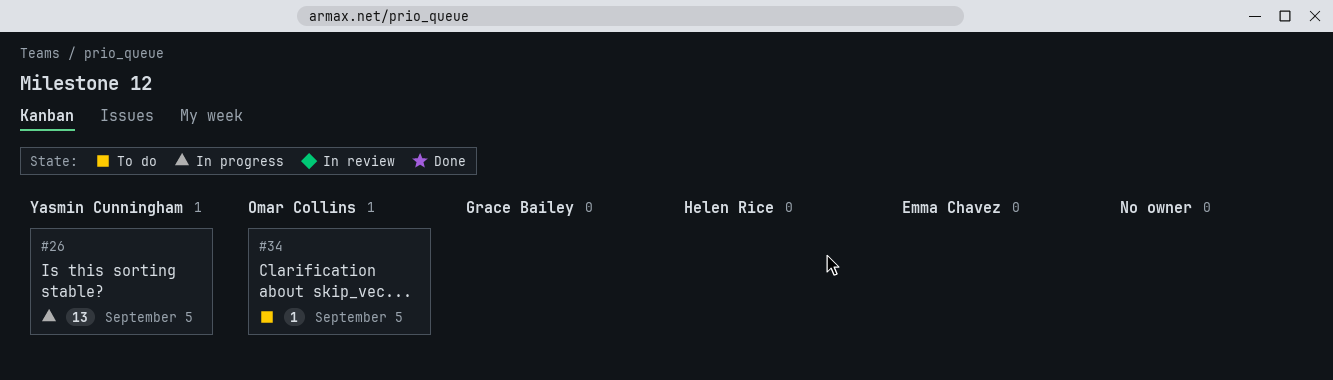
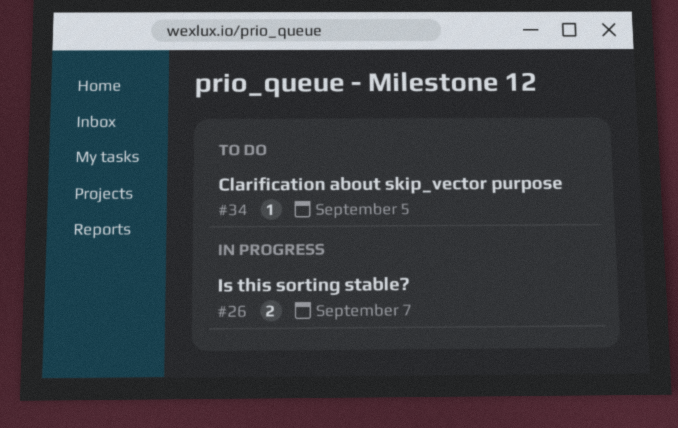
#26, estimate: 13 -> 2
#26, due: Sep 5 -> Sep 7

